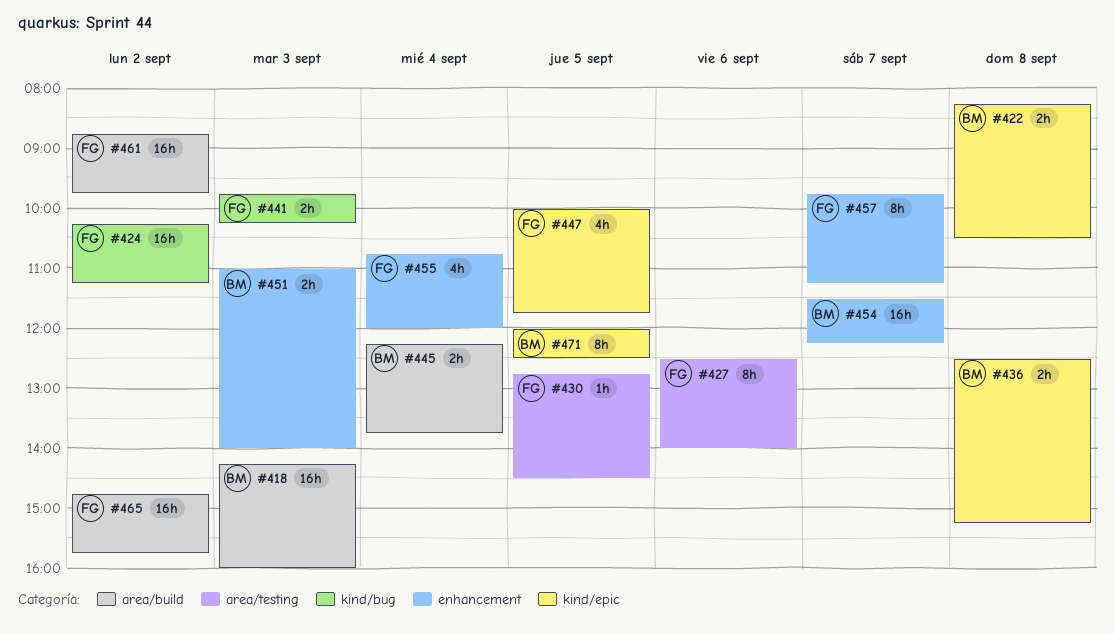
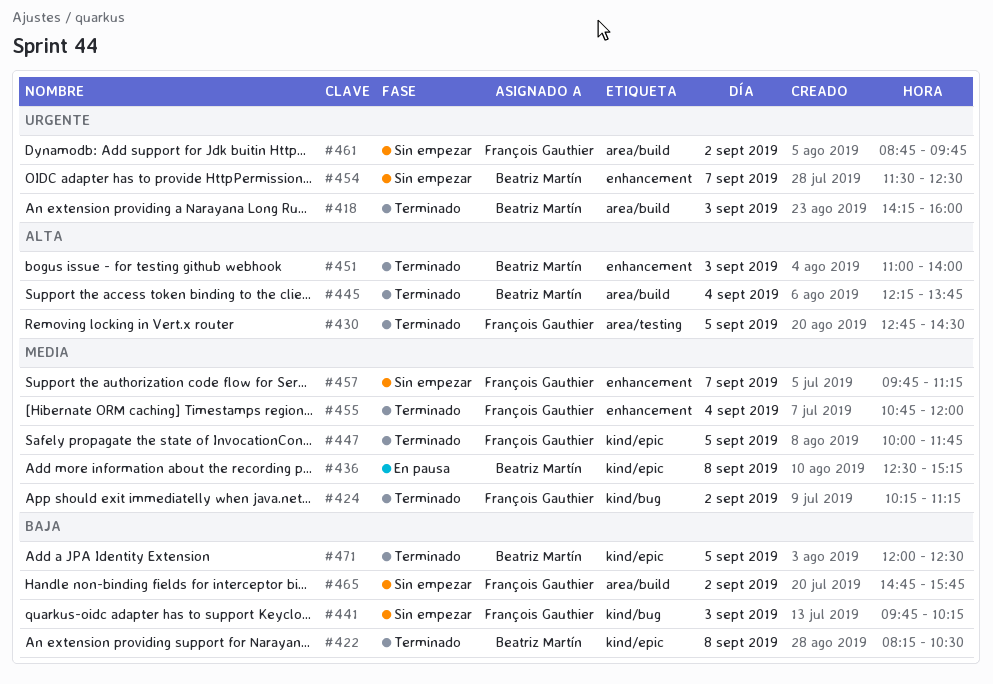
#427: present -> none
#454, ends: 12:15 -> 12:30

